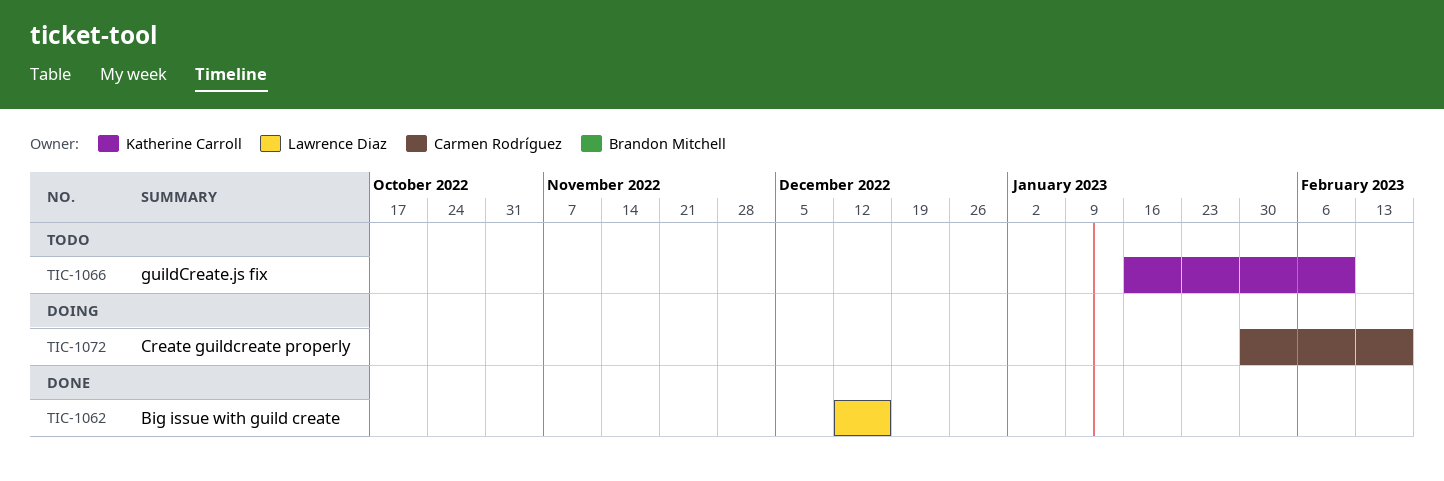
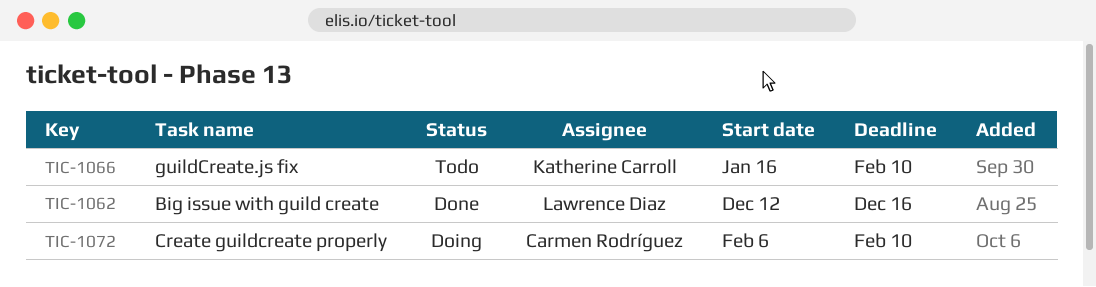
TIC-1072, start: Jan 30 -> Feb 6
TIC-1072, due: Feb 17 -> Feb 10

